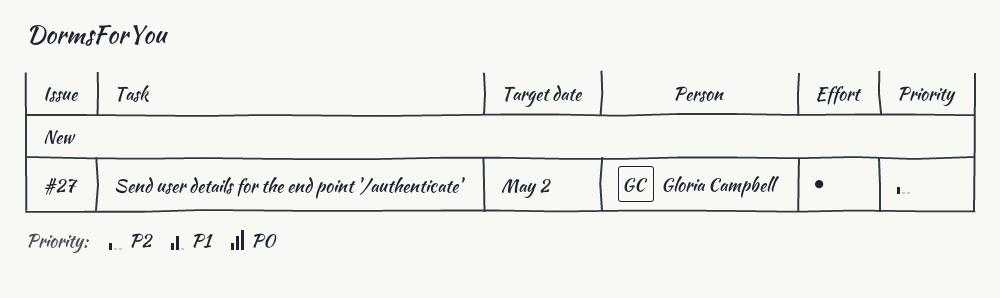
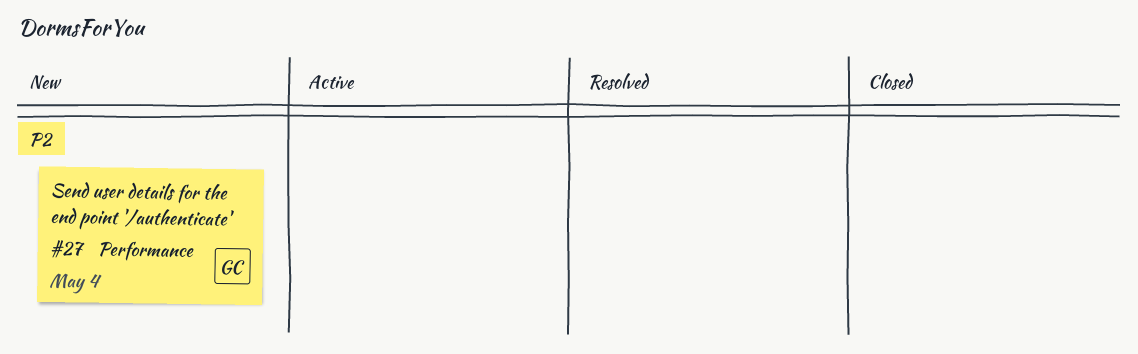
#27, due: May 2 -> May 4

